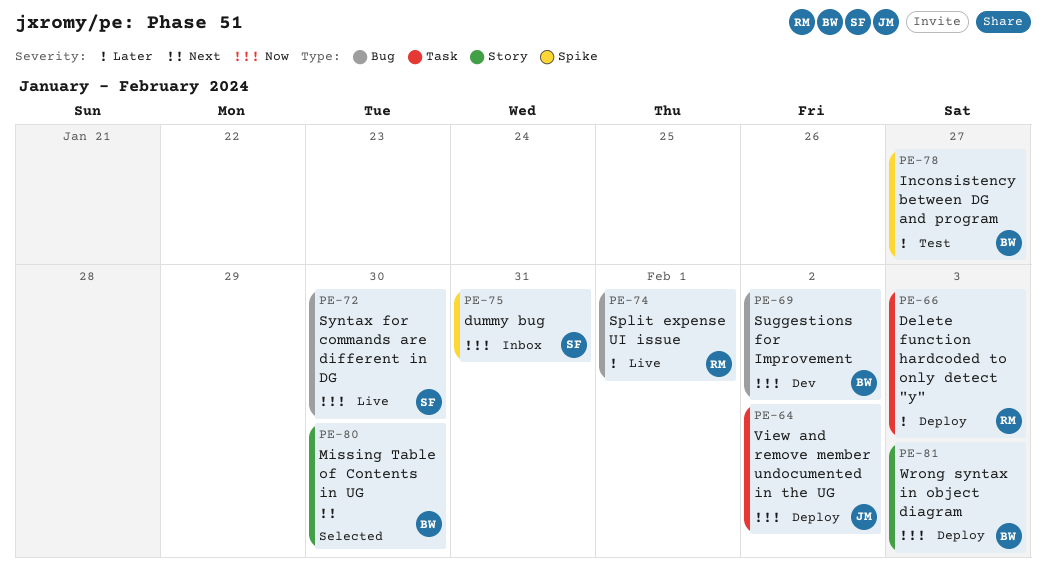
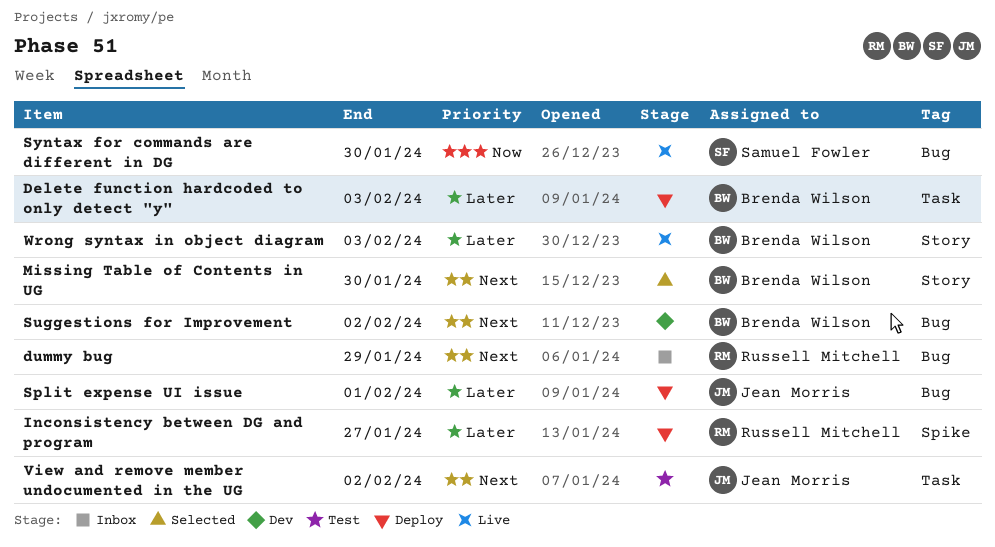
Delete function hardcoded to only detect "y", owner: Russell Mitchell -> Brenda Wilson
dummy bug, owner: Samuel Fowler -> Russell Mitchell
dummy bug, priority: Now -> Next
dummy bug, label: Spike -> Bug
dummy bug, due: Jan 31 -> Jan 29
Inconsistency between DG and program, status: Test -> Deploy
Inconsistency between DG and program, owner: Brenda Wilson -> Russell Mitchell
Split expense UI issue, status: Live -> Deploy
Split expense UI issue, owner: Russell Mitchell -> Jean Morris
Suggestions for Improvement, priority: Now -> Next
View and remove member undocumented in the UG, status: Deploy -> Test
View and remove member undocumented in the UG, priority: Now -> Next
Wrong syntax in object diagram, status: Deploy -> Live
Wrong syntax in object diagram, priority: Now -> Later

